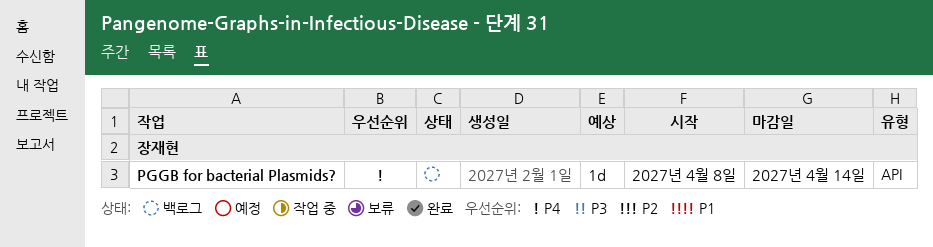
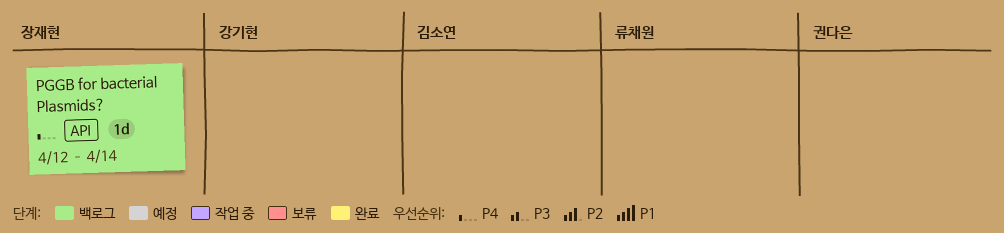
PGGB for bacterial Plasmids?, start: Apr 8 -> Apr 12

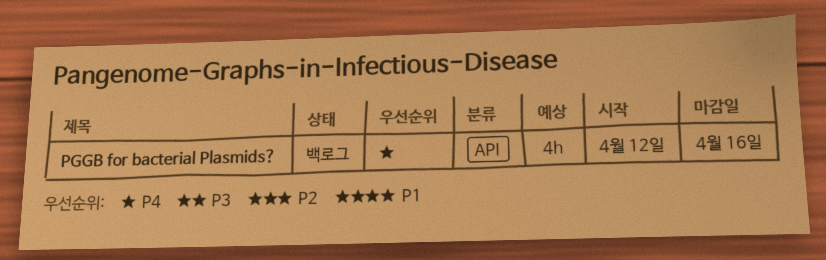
PGGB for bacterial Plasmids?, estimate: 1d -> 4h
PGGB for bacterial Plasmids?, due: Apr 14 -> Apr 16

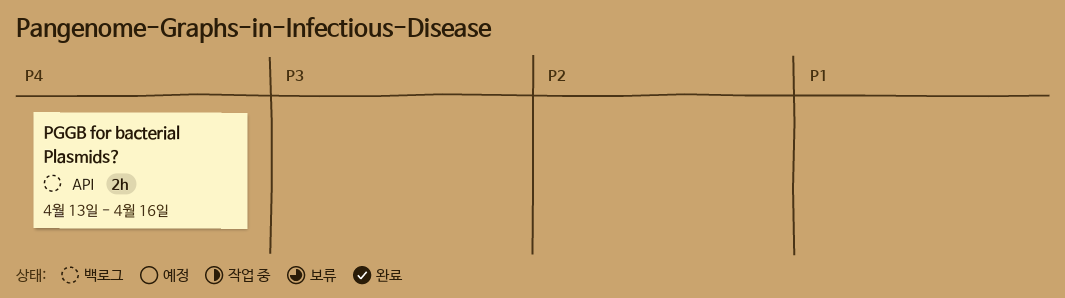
PGGB for bacterial Plasmids?, estimate: 4h -> 2h
PGGB for bacterial Plasmids?, start: Apr 12 -> Apr 13

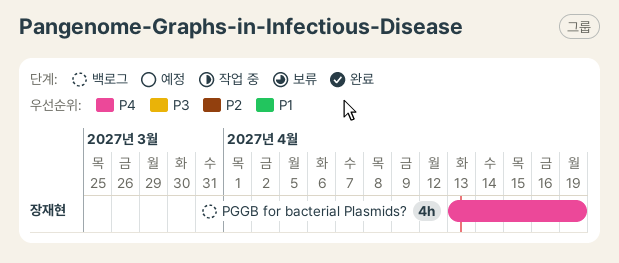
PGGB for bacterial Plasmids?, estimate: 2h -> 4h
PGGB for bacterial Plasmids?, due: Apr 16 -> Apr 19

